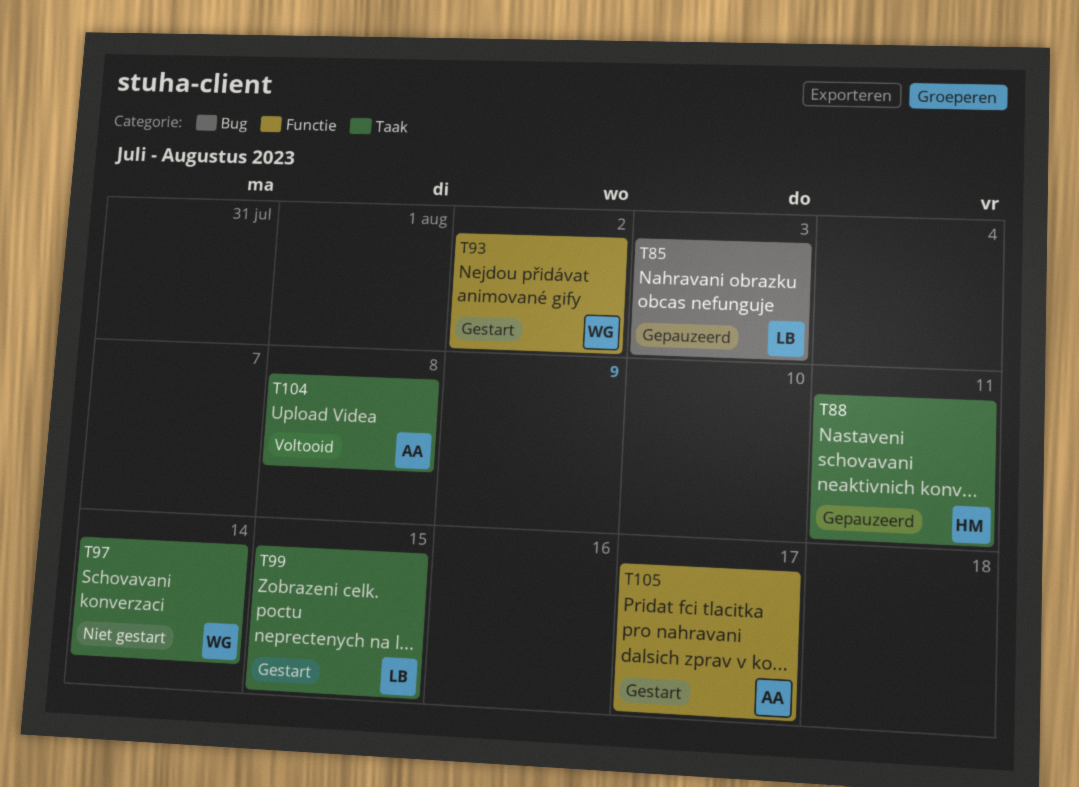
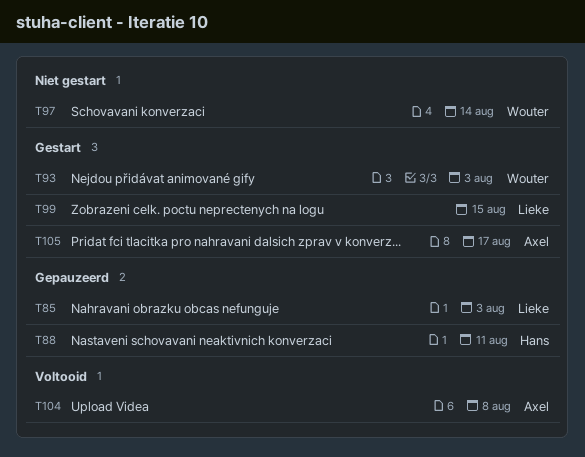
T93, due: Aug 2 -> Aug 3

